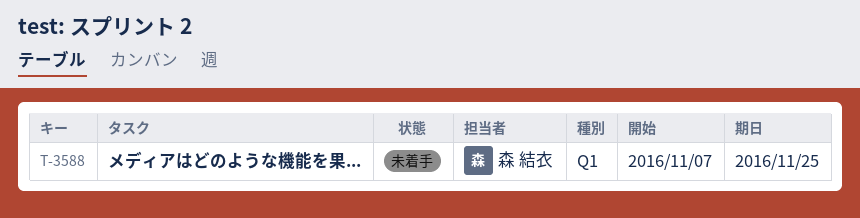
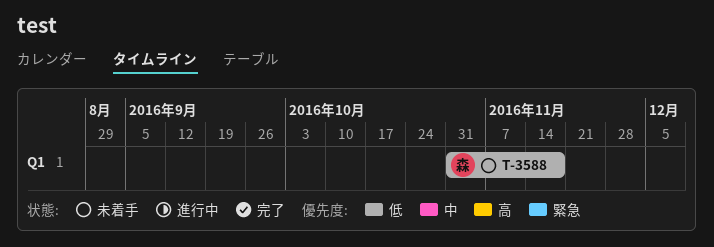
T-3588, start: Nov 7 -> Oct 31
T-3588, due: Nov 25 -> Nov 18

